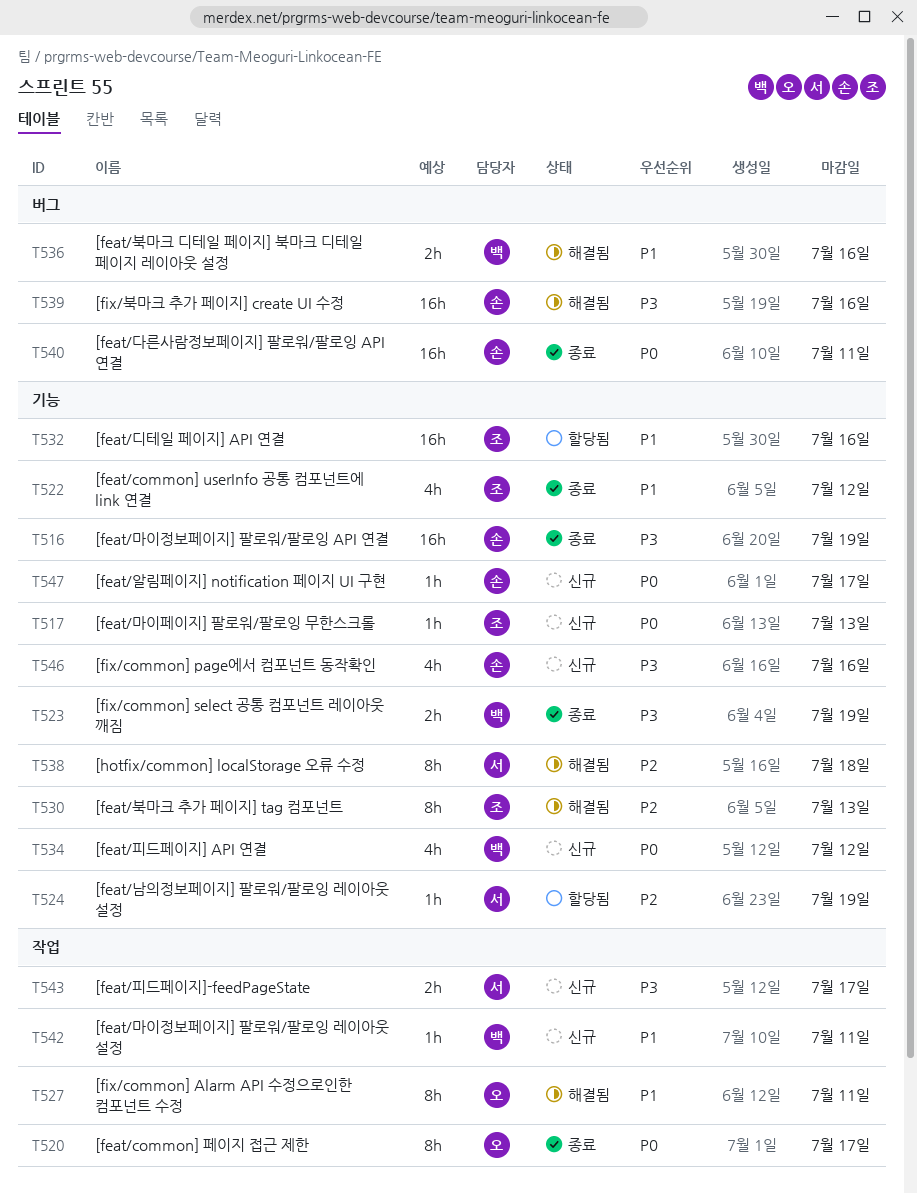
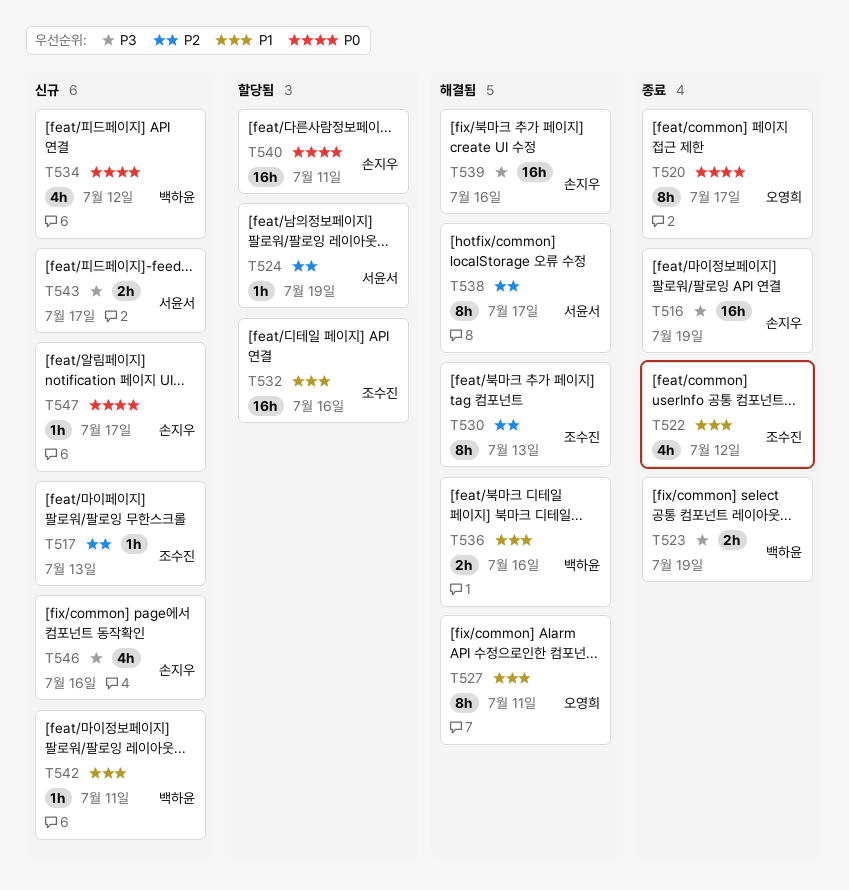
T517, priority: P0 -> P2
T538, due: Jul 18 -> Jul 17
T540, status: 종료 -> 할당됨

